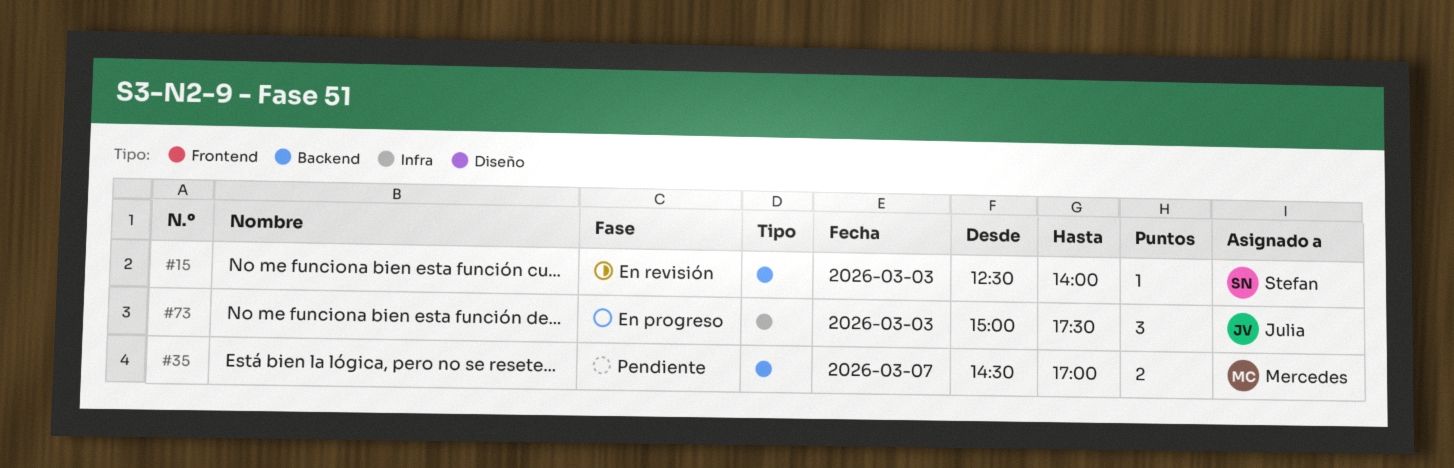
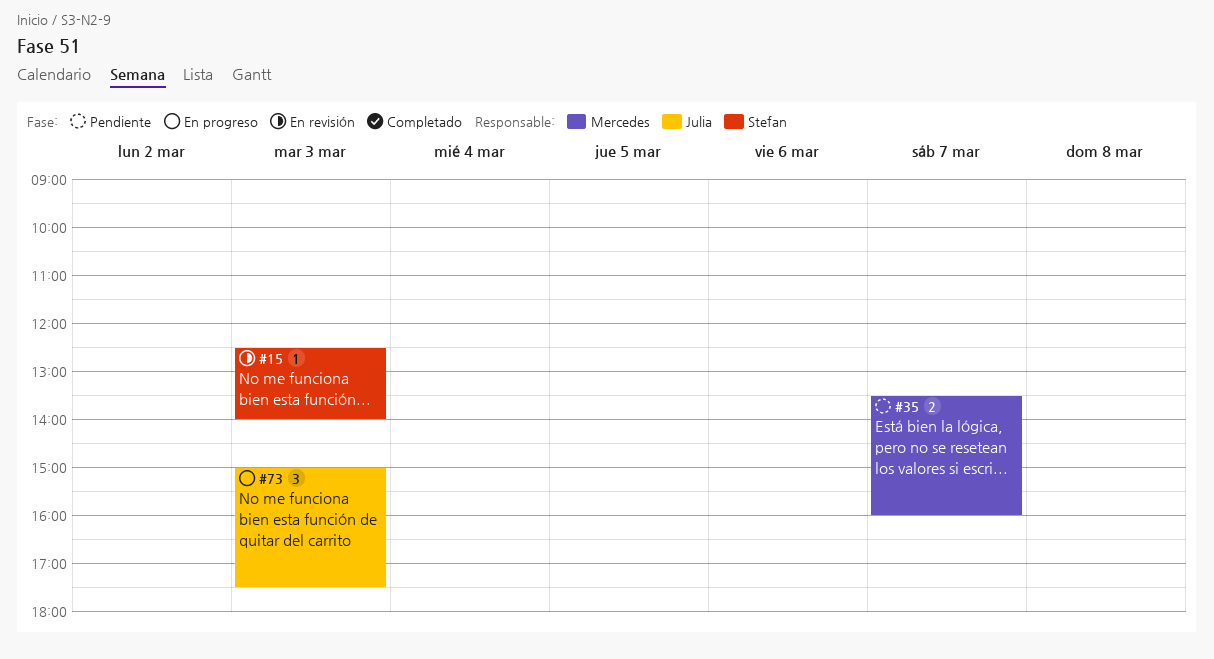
#35, begins: 14:30 -> 13:30
#35, ends: 17:00 -> 16:00

